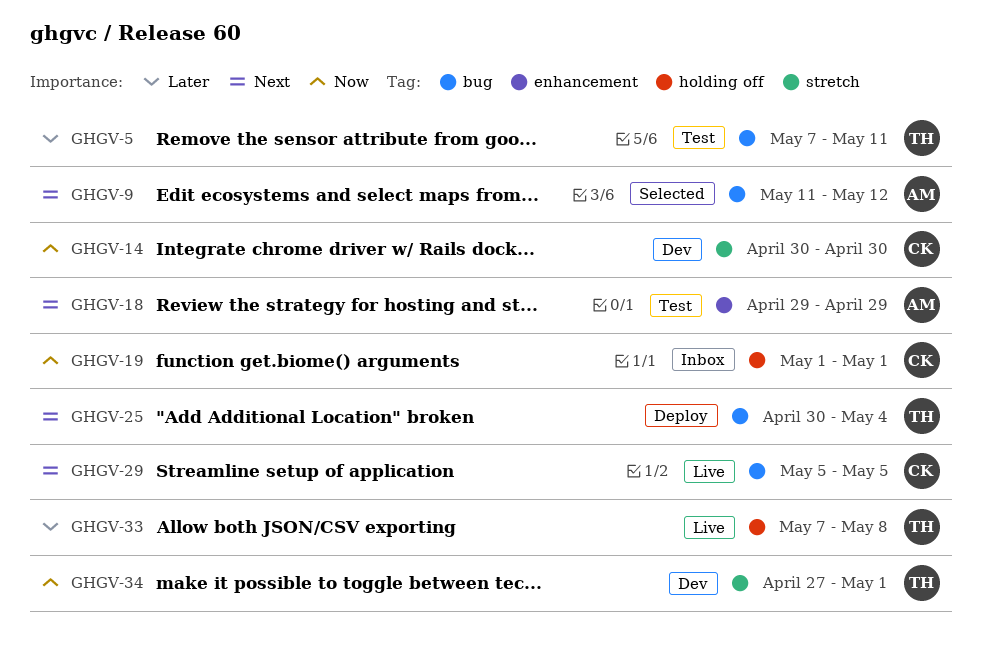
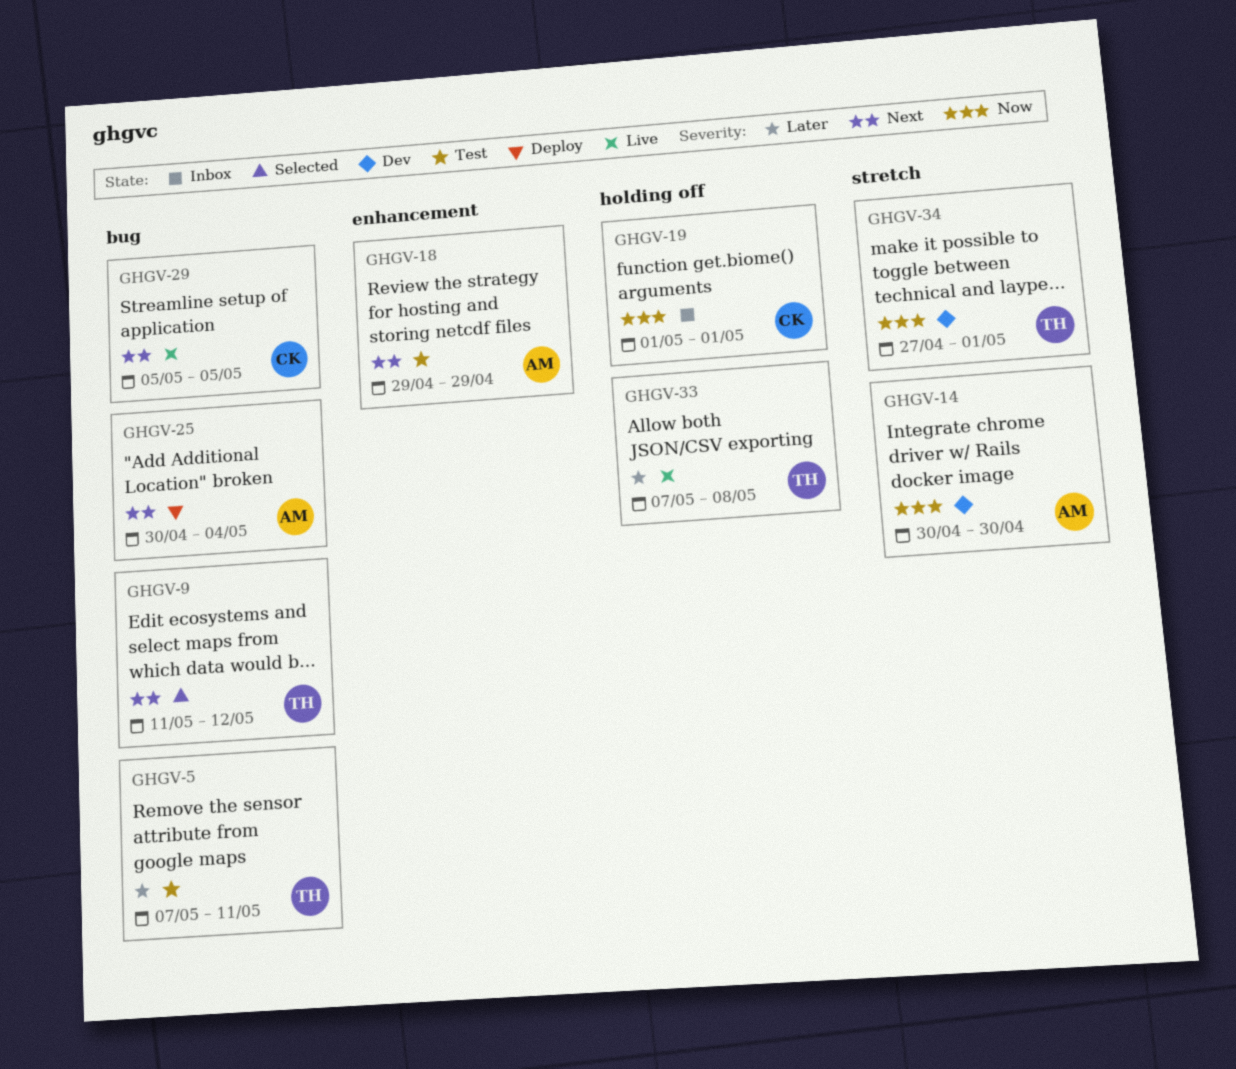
GHGV-9, owner: AM -> TH
GHGV-14, owner: CK -> AM
GHGV-25, owner: TH -> AM

